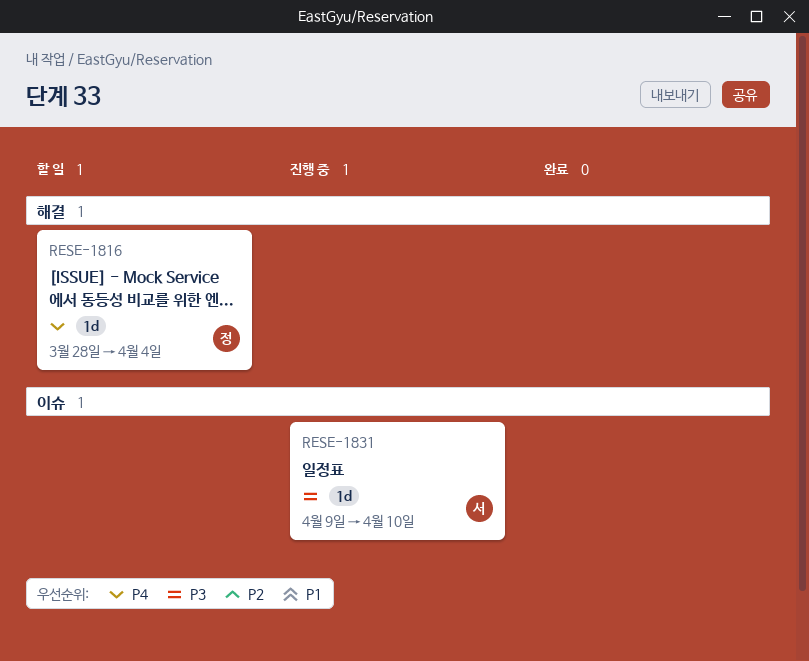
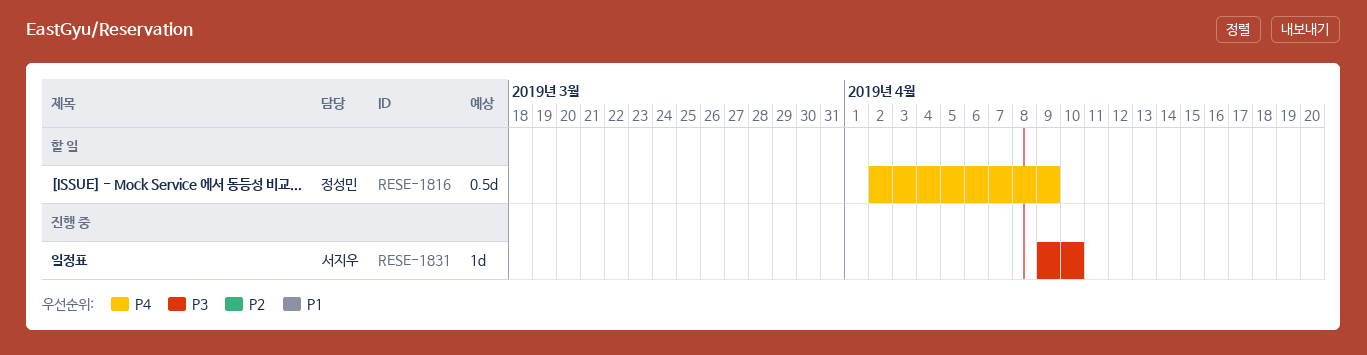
RESE-1816, estimate: 1d -> 0.5d
RESE-1816, start: Mar 28 -> Apr 2
RESE-1816, due: Apr 4 -> Apr 9

